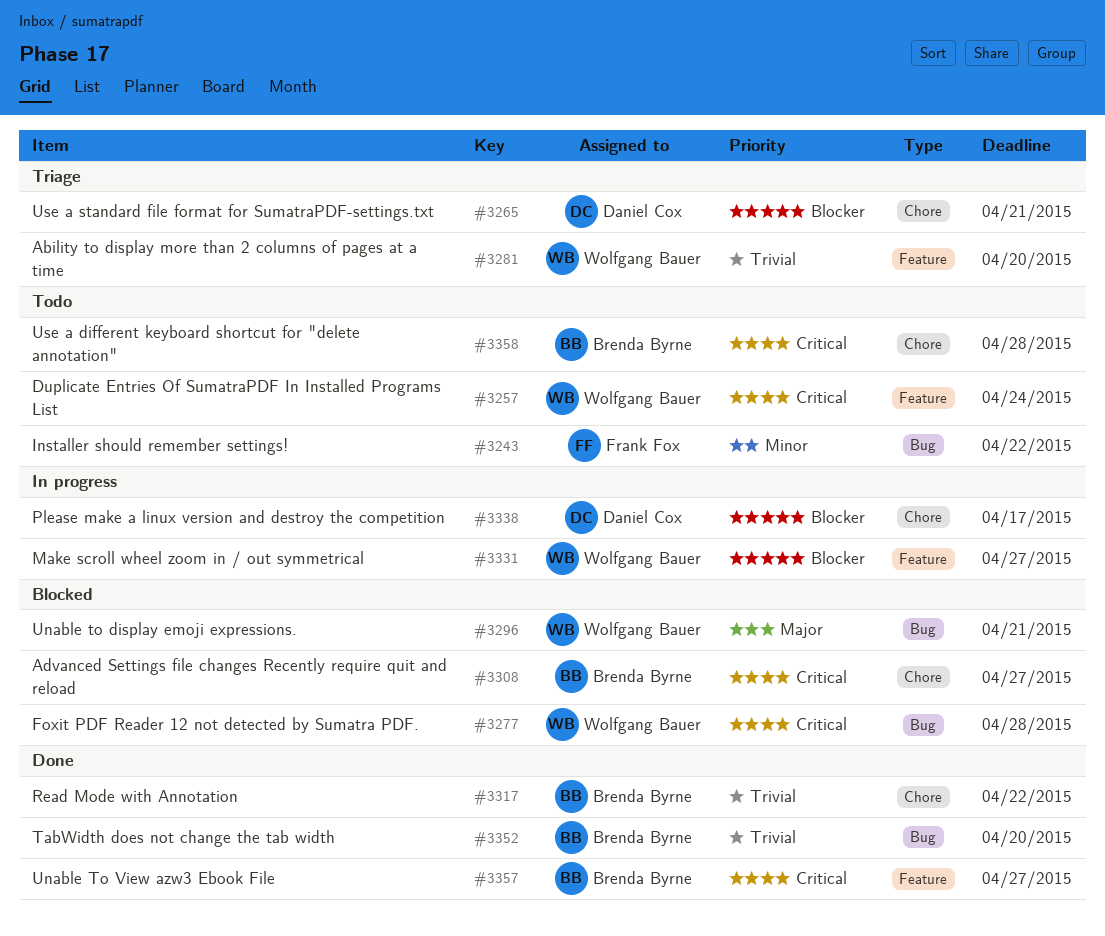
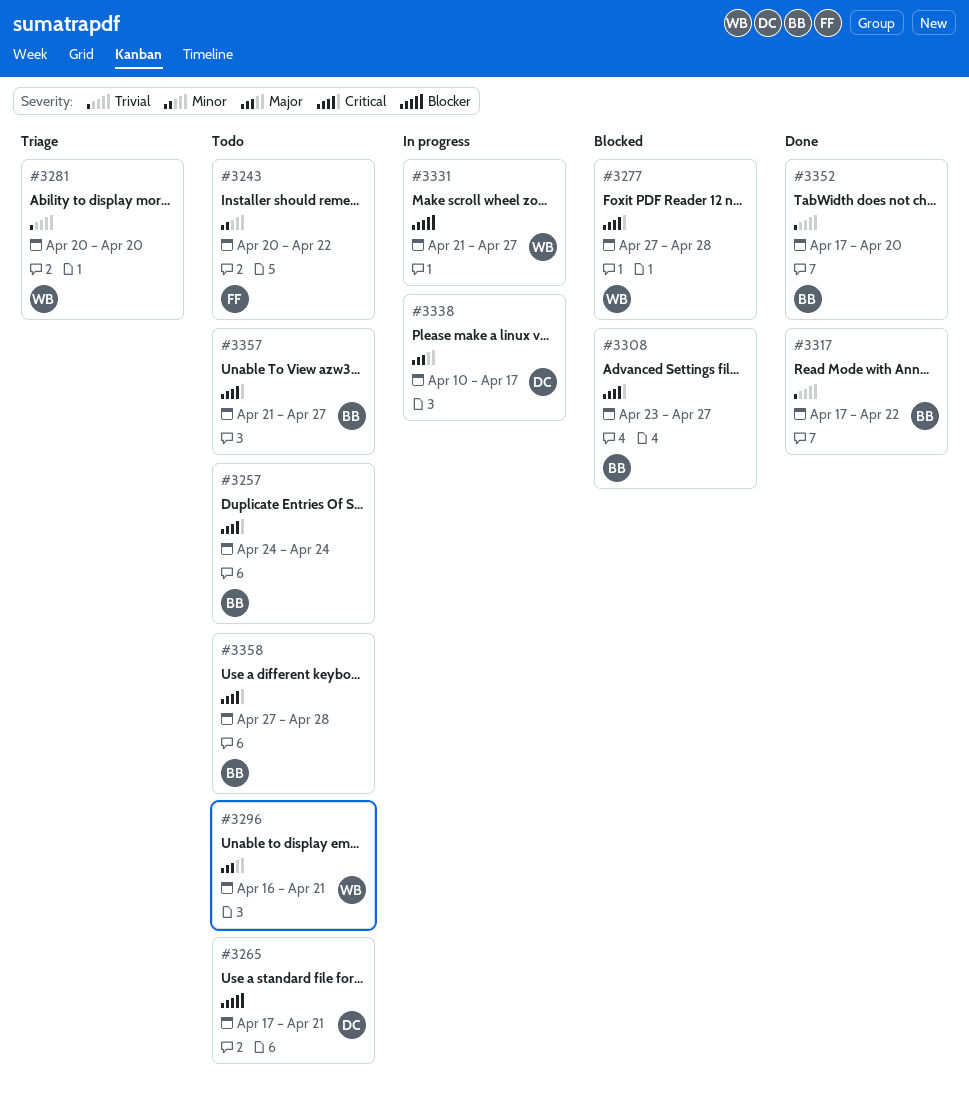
#3257, owner: Wolfgang Bauer -> Brenda Byrne
#3265, status: Triage -> Todo
#3296, status: Blocked -> Todo
#3338, priority: Blocker -> Major
#3357, status: Done -> Todo

